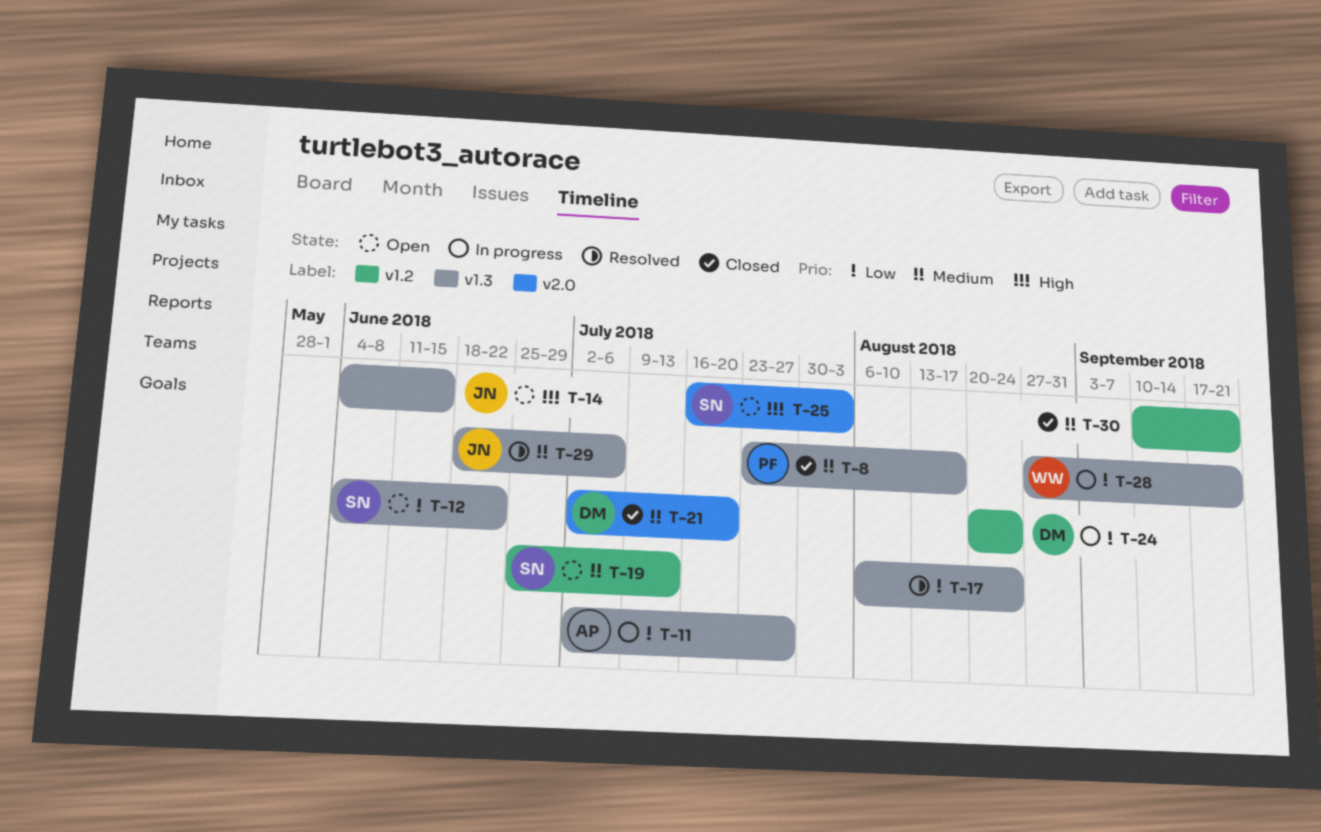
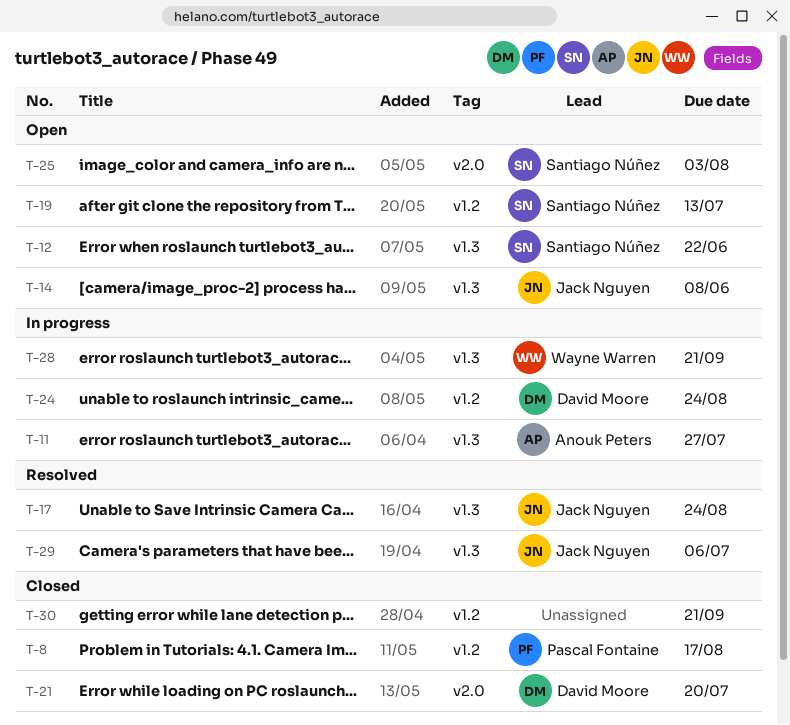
T-8, label: v1.3 -> v1.2
T-14, due: Jun 15 -> Jun 8
T-17, owner: none -> Jack Nguyen

